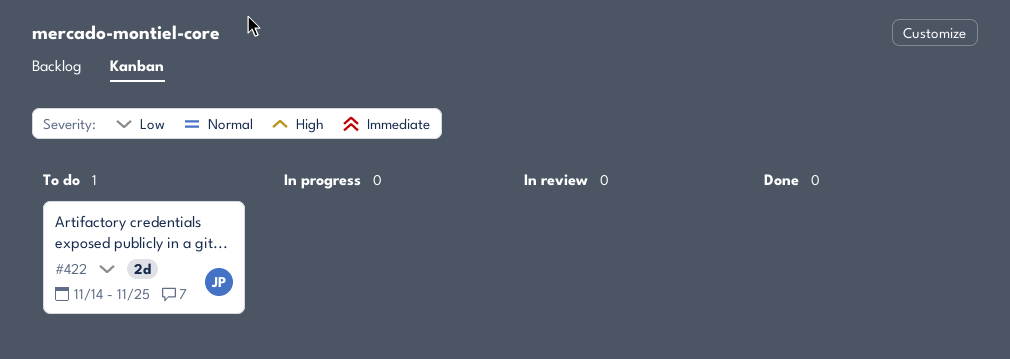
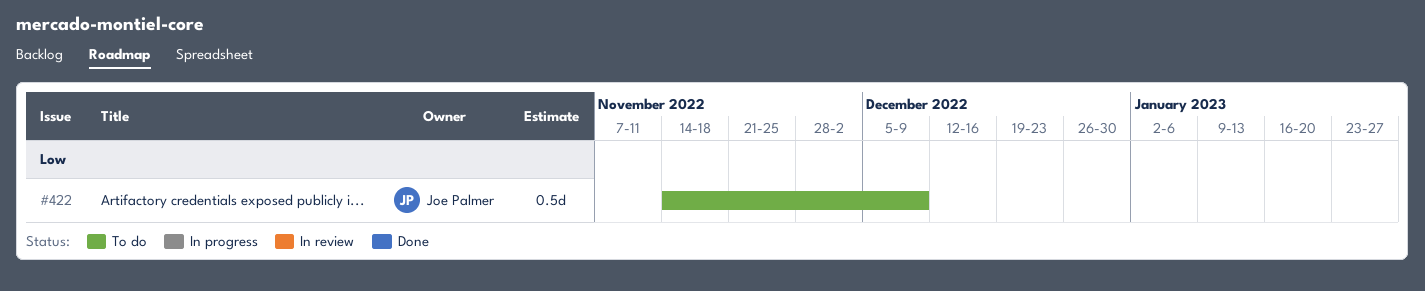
#422, estimate: 2d -> 0.5d
#422, due: Nov 25 -> Dec 9

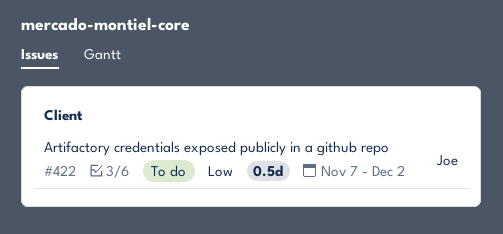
#422, start: Nov 14 -> Nov 7
#422, due: Dec 9 -> Dec 2

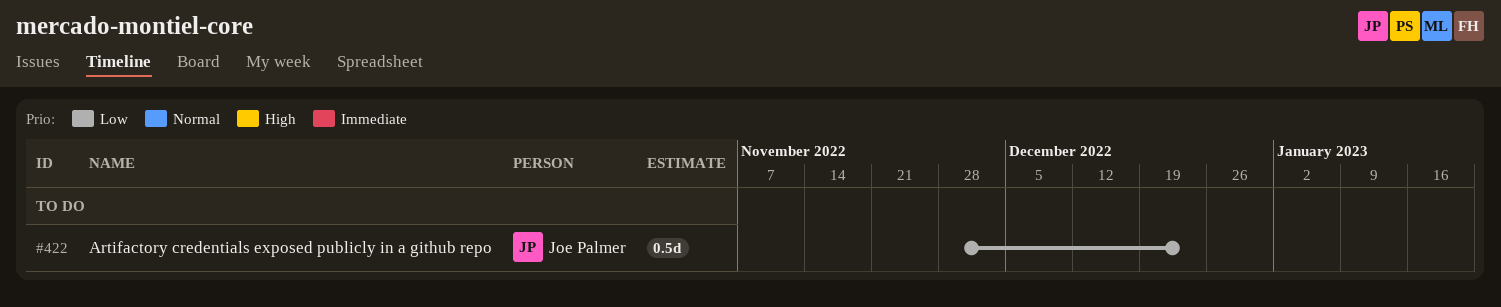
#422, start: Nov 7 -> Nov 28
#422, due: Dec 2 -> Dec 23

